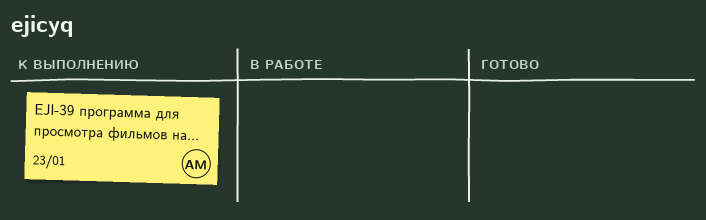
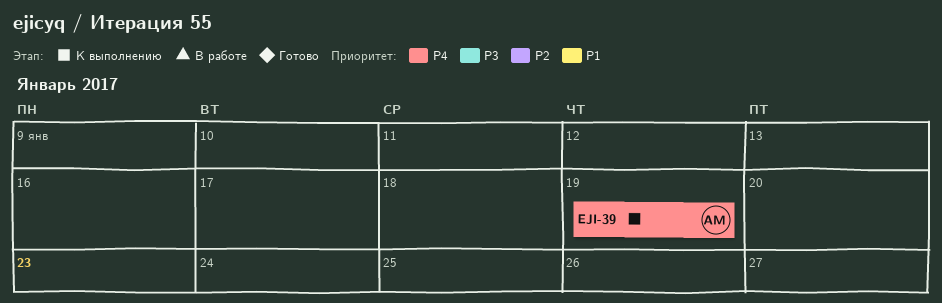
EJI-39, due: Jan 23 -> Jan 19

